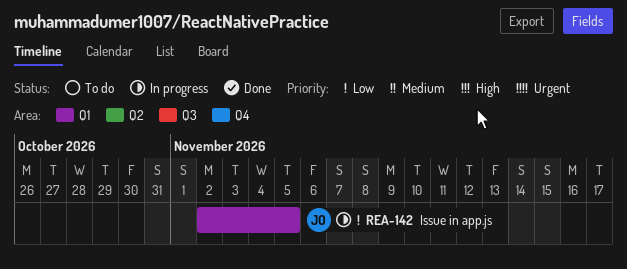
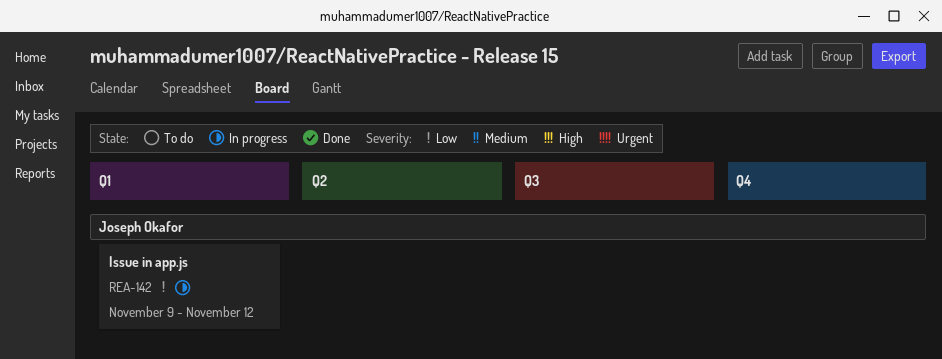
REA-142, start: Nov 2 -> Nov 9
REA-142, due: Nov 5 -> Nov 12

